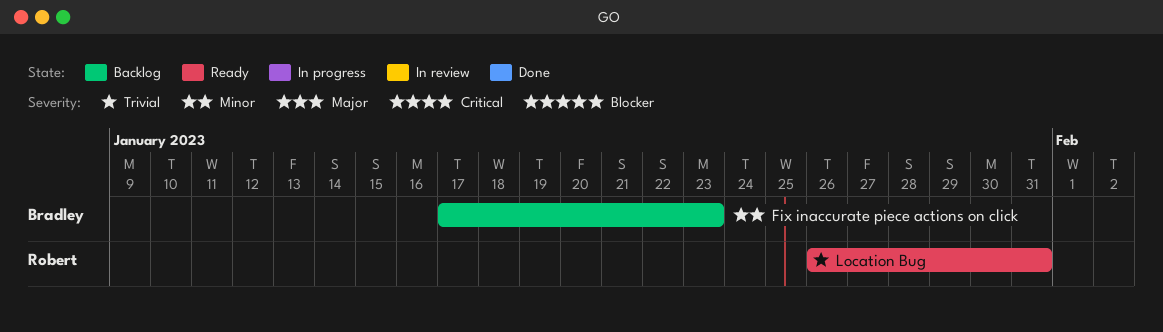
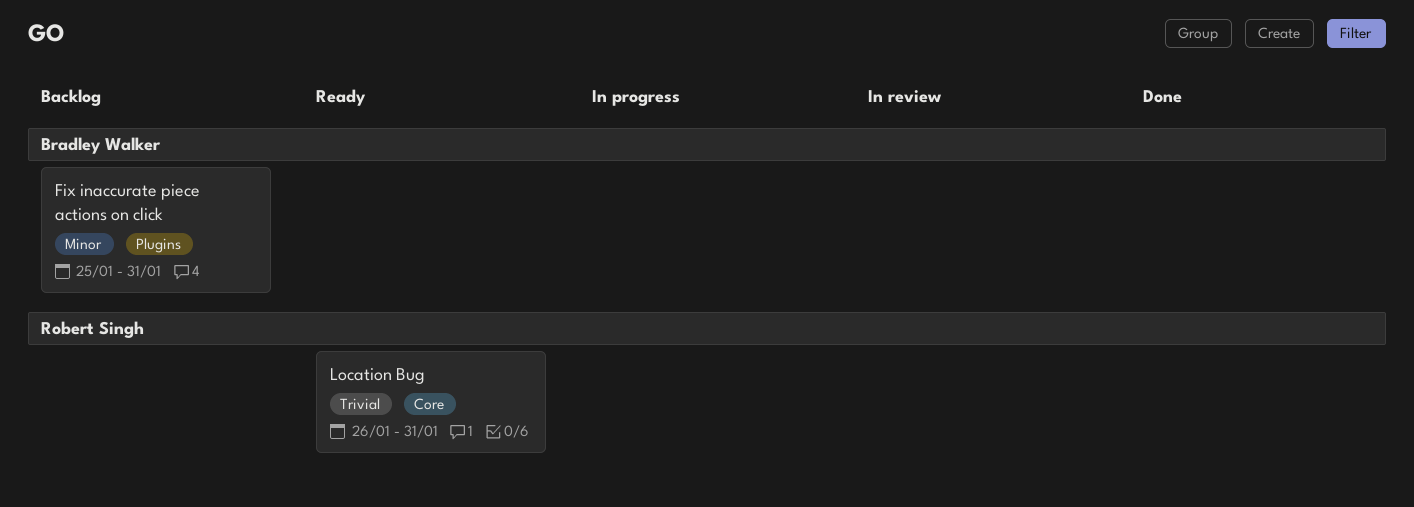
Fix inaccurate piece actions on click, start: Jan 17 -> Jan 25
Fix inaccurate piece actions on click, due: Jan 23 -> Jan 31

